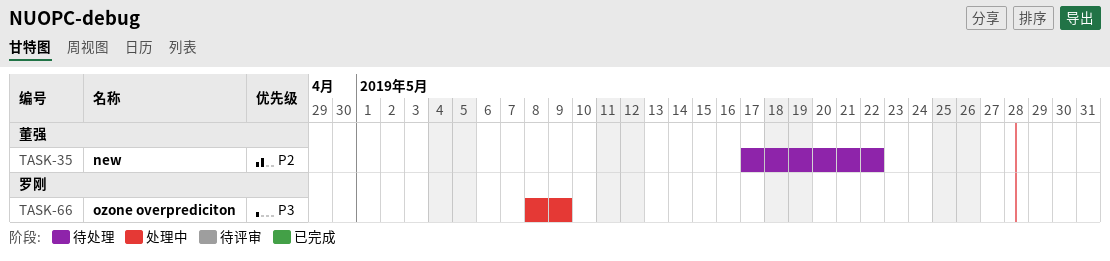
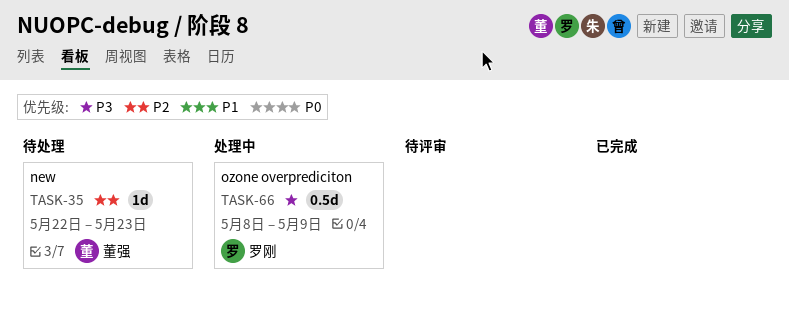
TASK-35, start: May 17 -> May 22
TASK-35, due: May 22 -> May 23

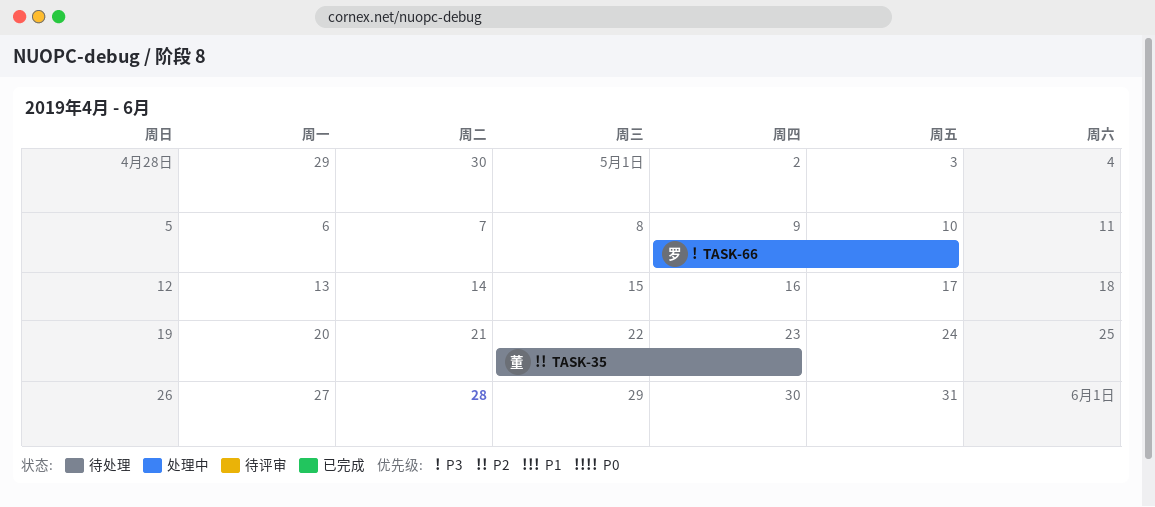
TASK-66, start: May 8 -> May 9
TASK-66, due: May 9 -> May 10

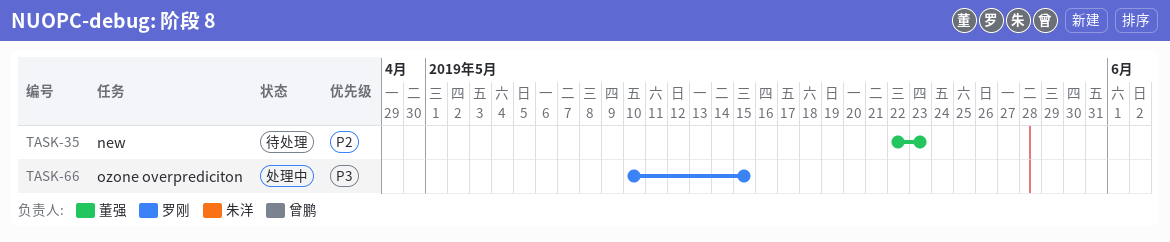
TASK-66, start: May 9 -> May 10
TASK-66, due: May 10 -> May 15

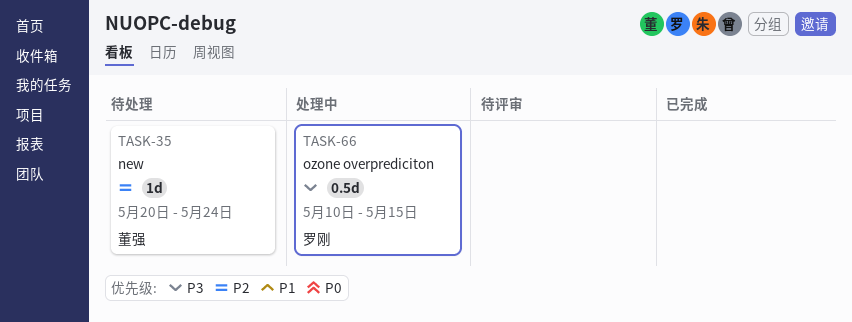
TASK-35, start: May 22 -> May 20
TASK-35, due: May 23 -> May 24

